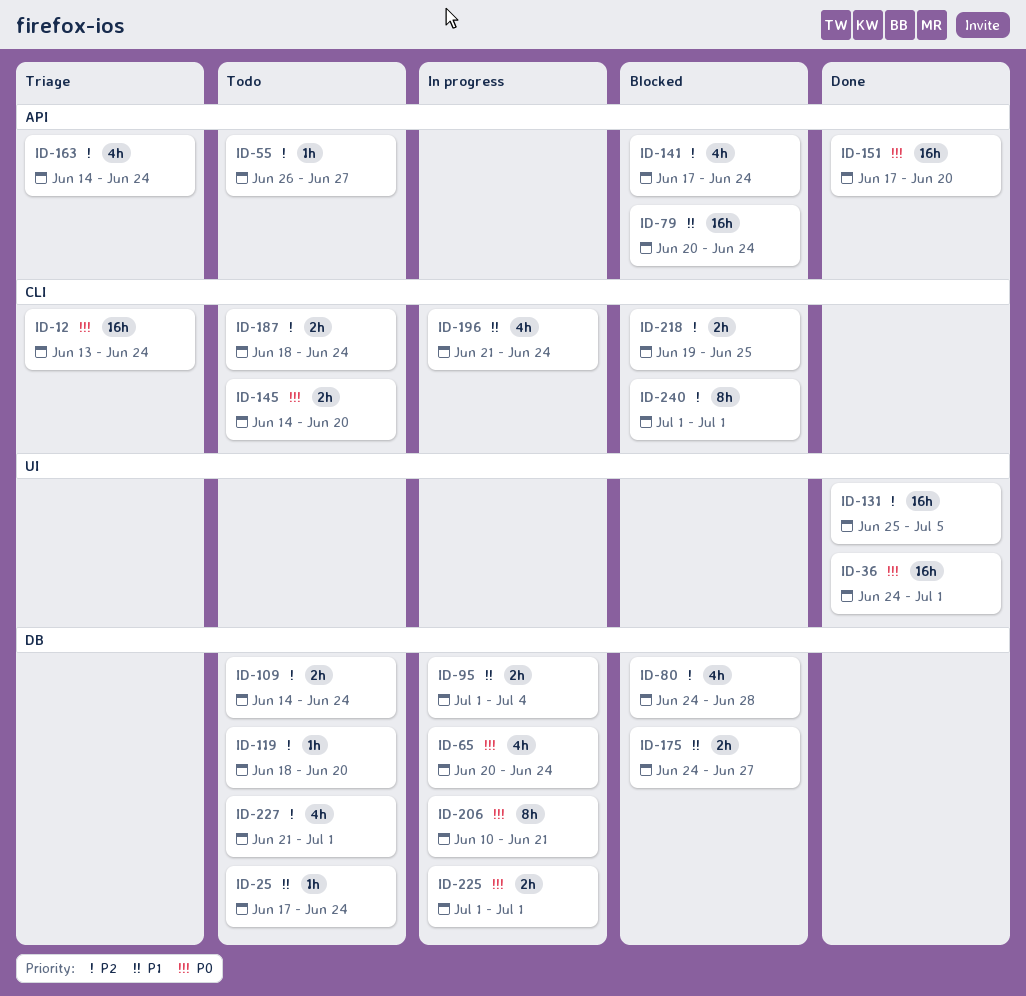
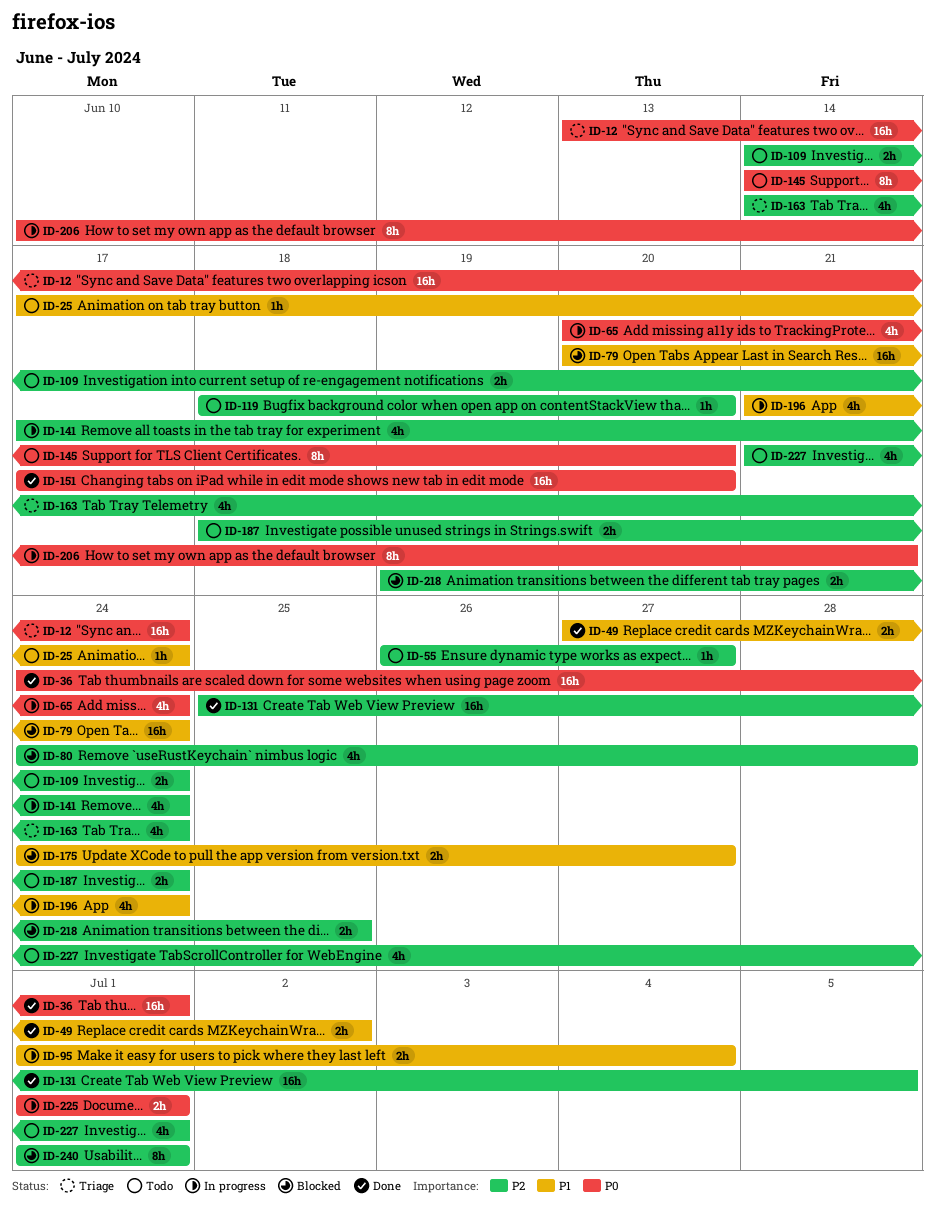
ID-49: none -> present
ID-141, status: Blocked -> In progress
ID-145, estimate: 2h -> 8h

